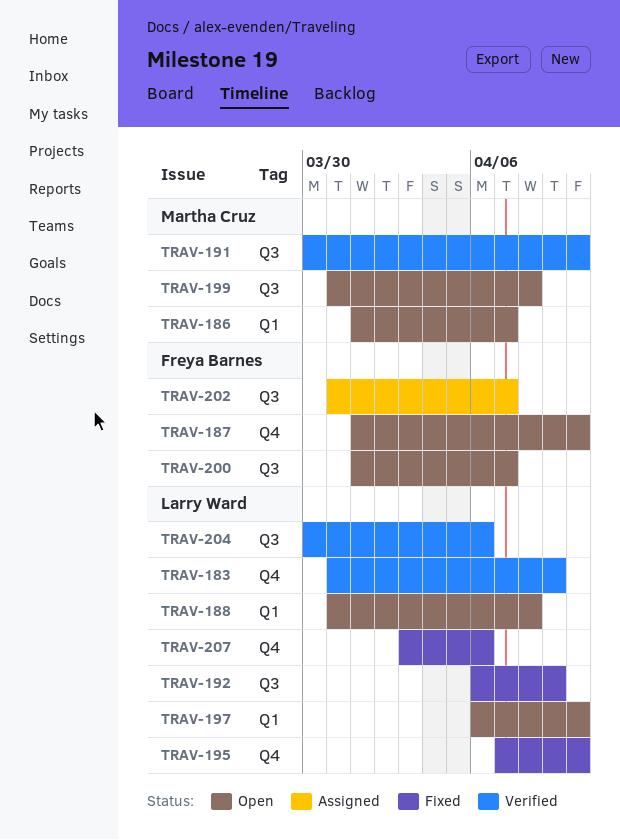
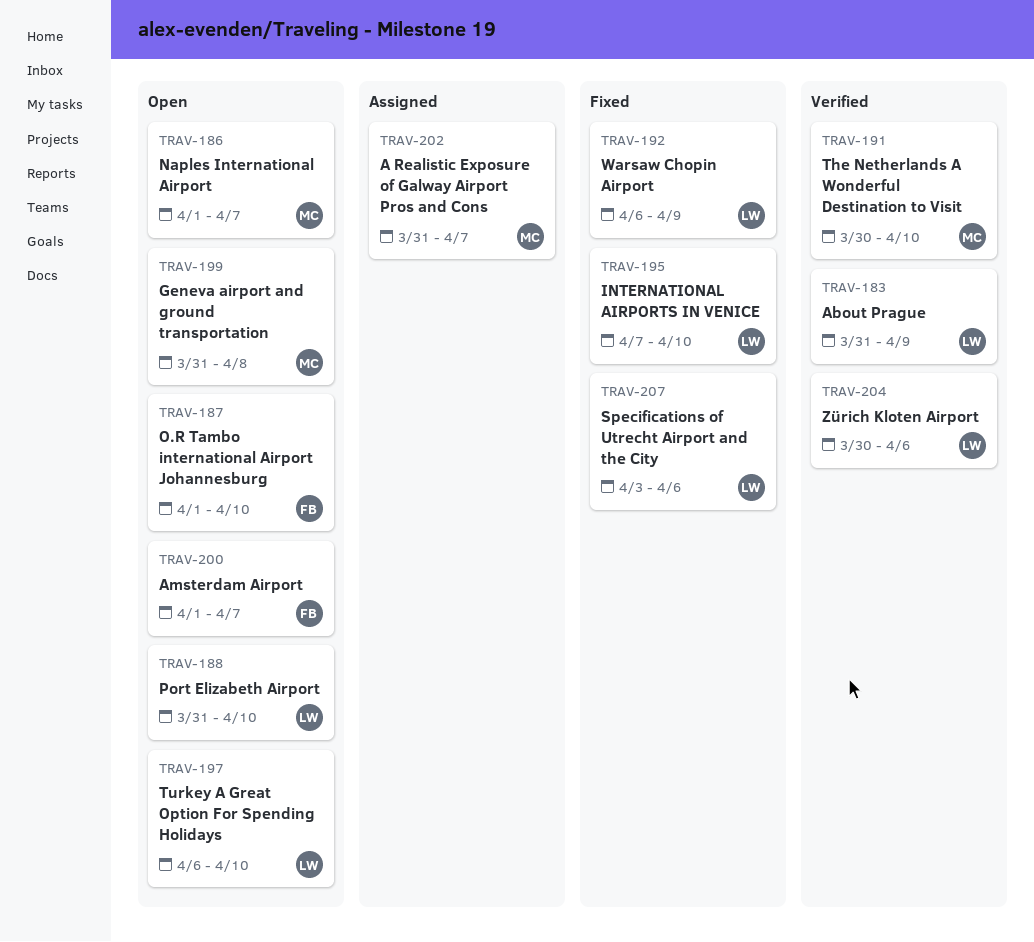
TRAV-188, due: Apr 8 -> Apr 10
TRAV-202, owner: Freya Barnes -> Martha Cruz

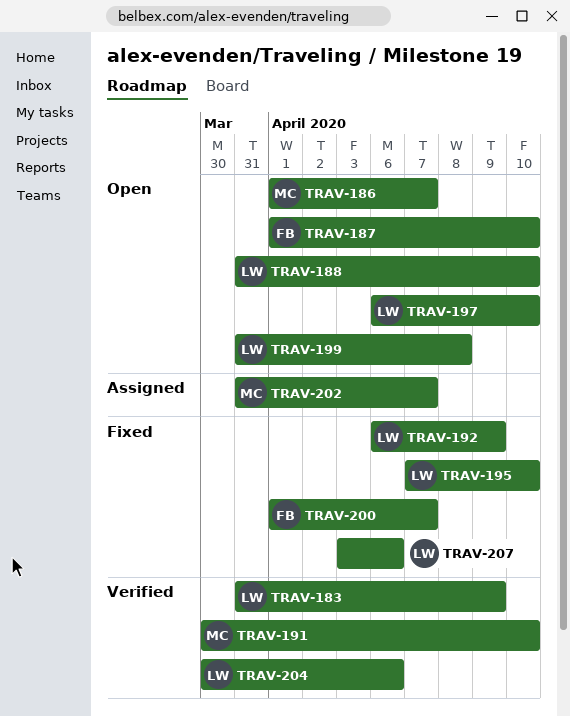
TRAV-199, owner: MC -> LW
TRAV-200, status: Open -> Fixed

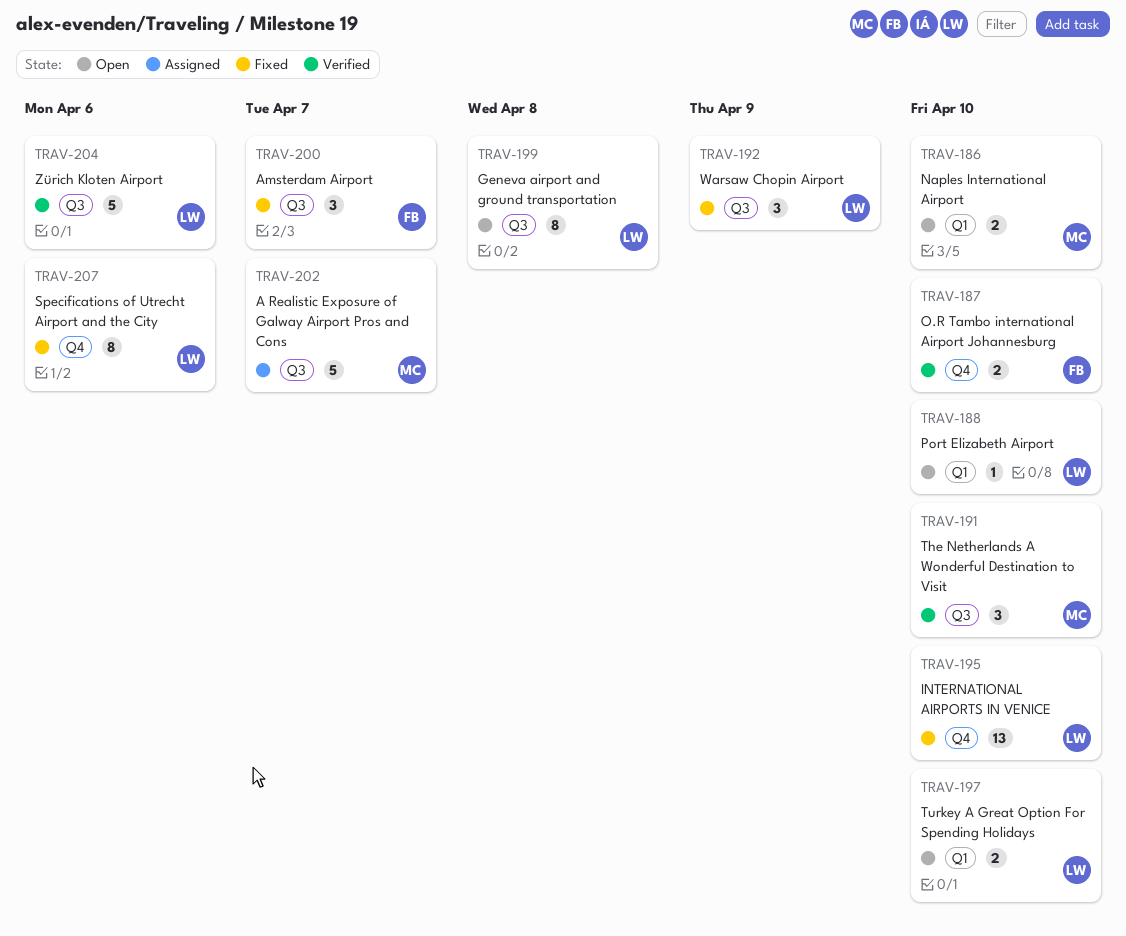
TRAV-183: present -> none
TRAV-186, due: Apr 7 -> Apr 10
TRAV-187, status: Open -> Verified

